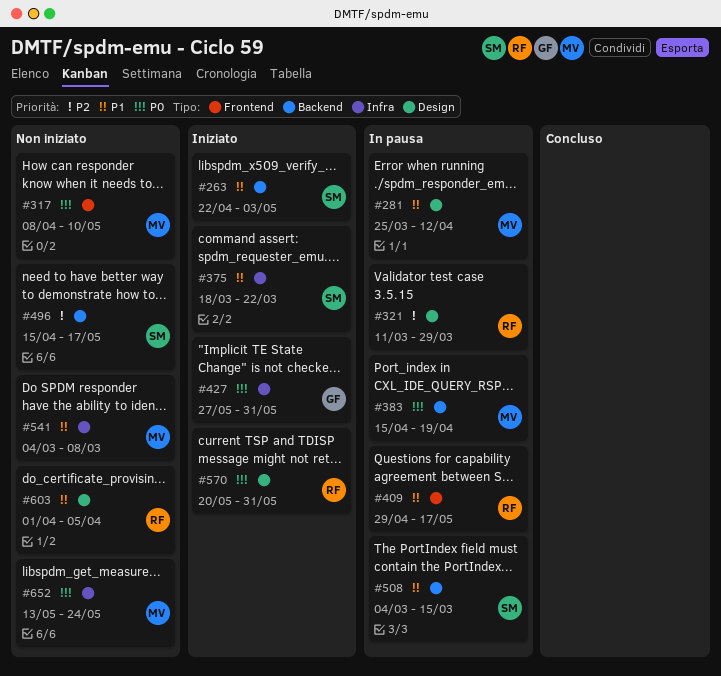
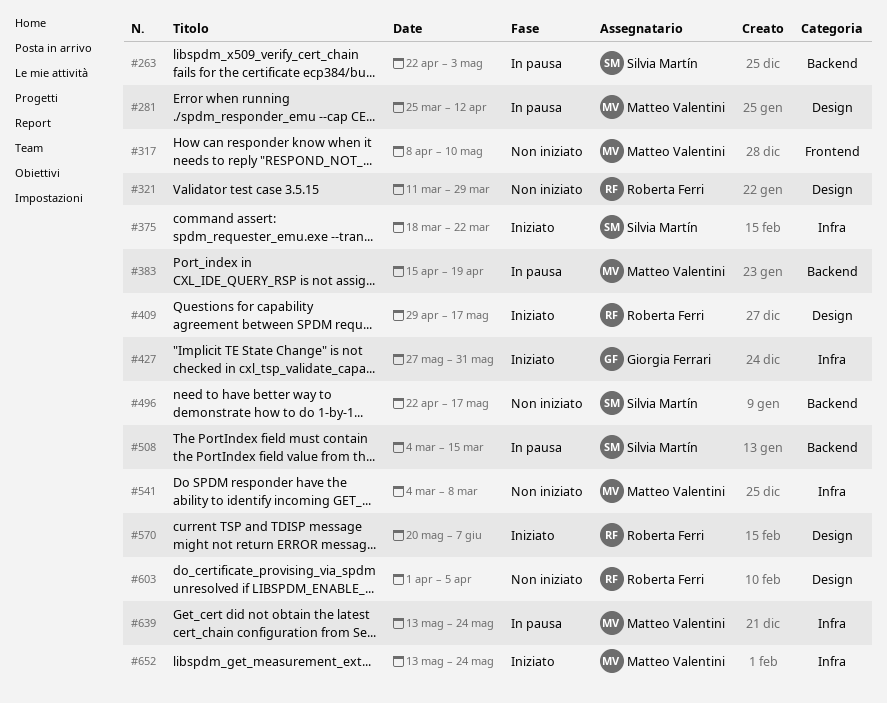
#263, status: Iniziato -> In pausa
#321, status: In pausa -> Non iniziato
#409, status: In pausa -> Iniziato
#409, label: Frontend -> Design
#496, start: Apr 15 -> Apr 22
#570, due: May 31 -> Jun 7
#639: none -> present
#652, status: Non iniziato -> Iniziato

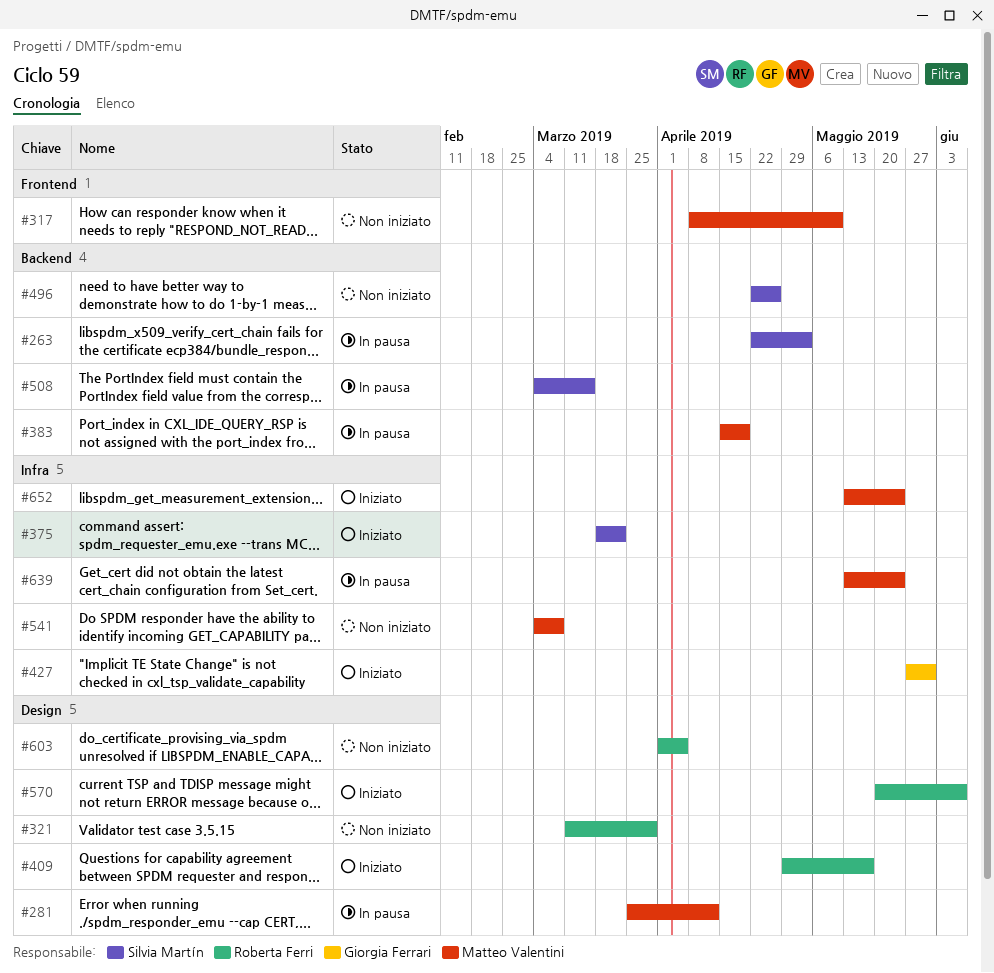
#496, due: May 17 -> Apr 26

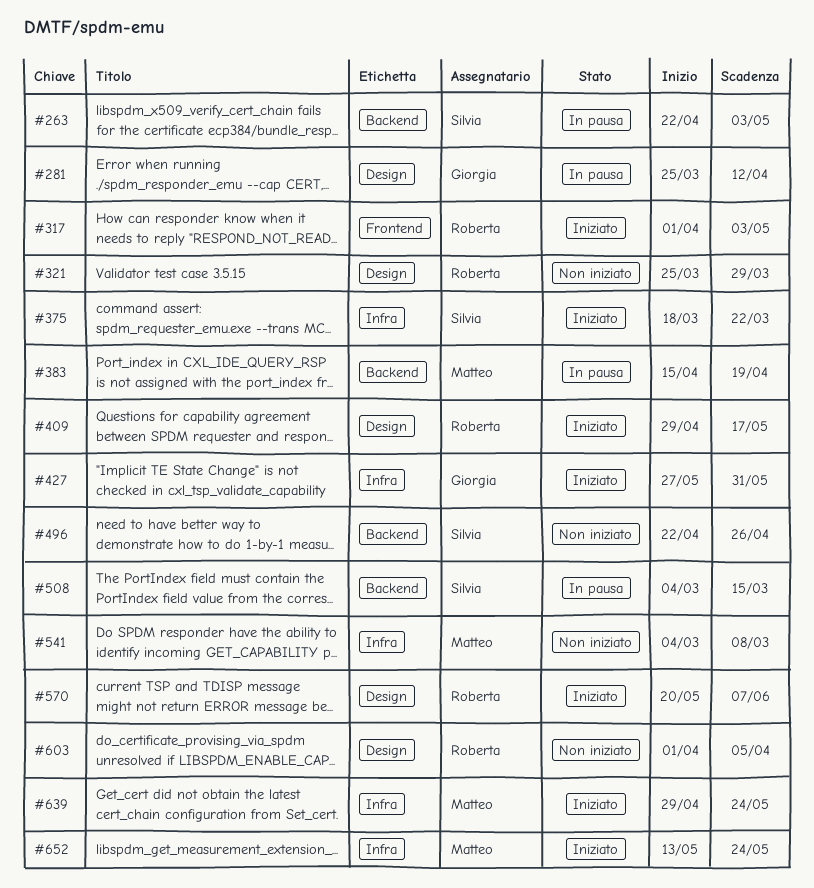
#281, owner: Matteo Valentini -> Giorgia Ferrari
#317, status: Non iniziato -> Iniziato
#317, owner: Matteo Valentini -> Roberta Ferri
#317, start: Apr 8 -> Apr 1
#317, due: May 10 -> May 3
#321, start: Mar 11 -> Mar 25
#639, status: In pausa -> Iniziato
#639, start: May 13 -> Apr 29

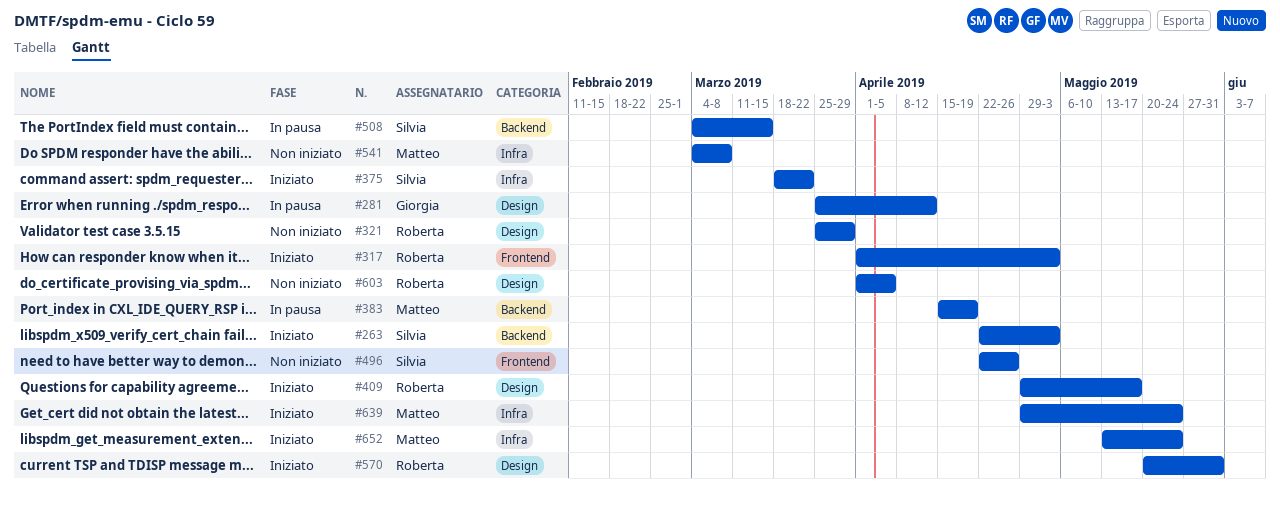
#263, status: In pausa -> Iniziato
#427: present -> none
#496, label: Backend -> Frontend
#570, due: Jun 7 -> May 31

